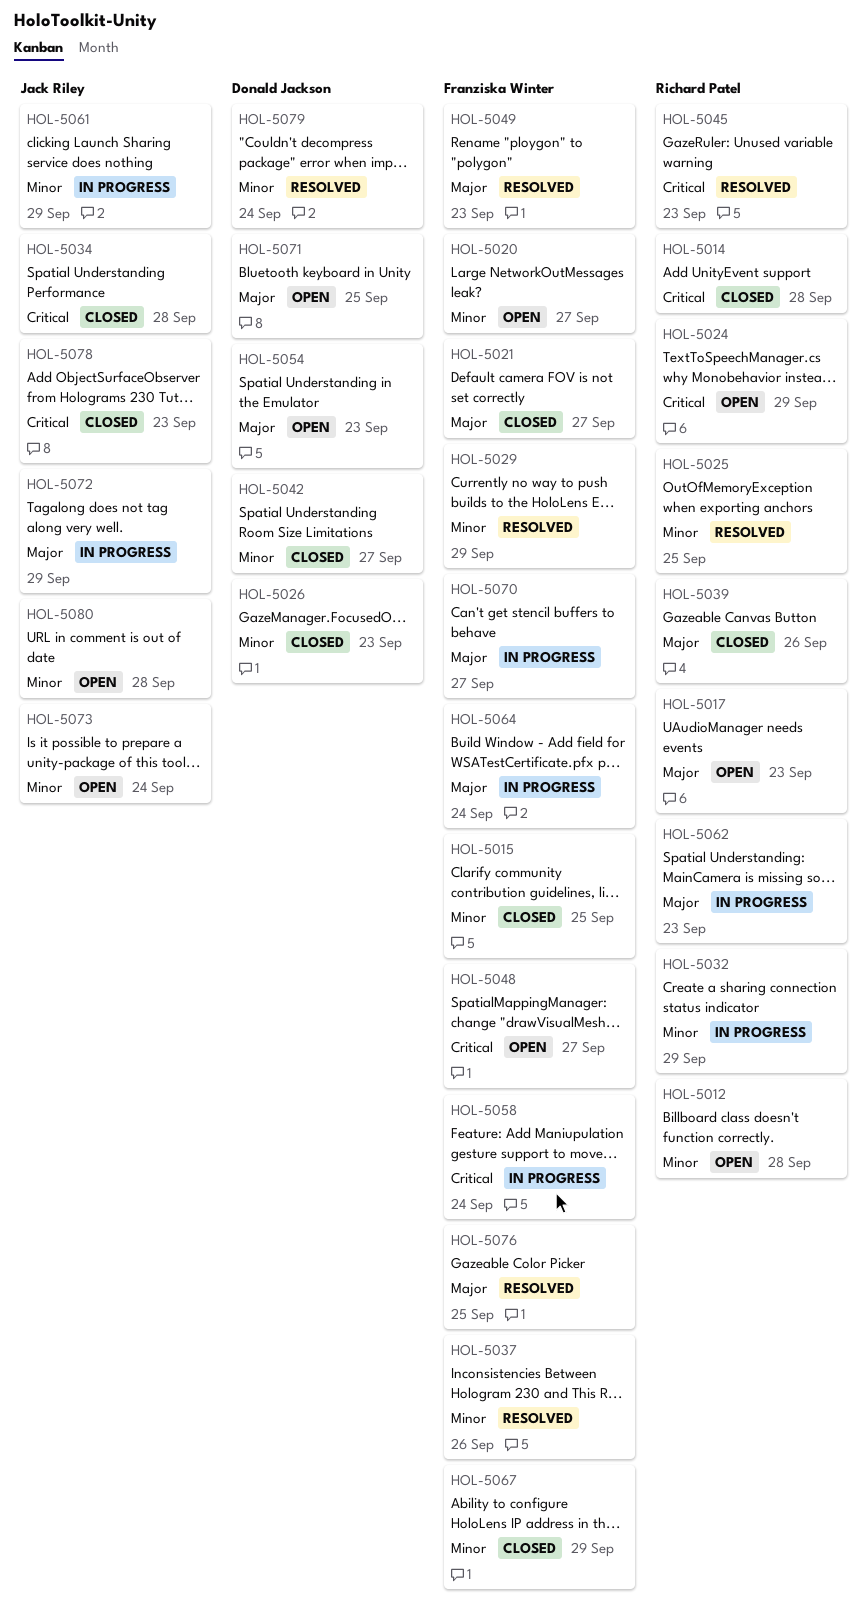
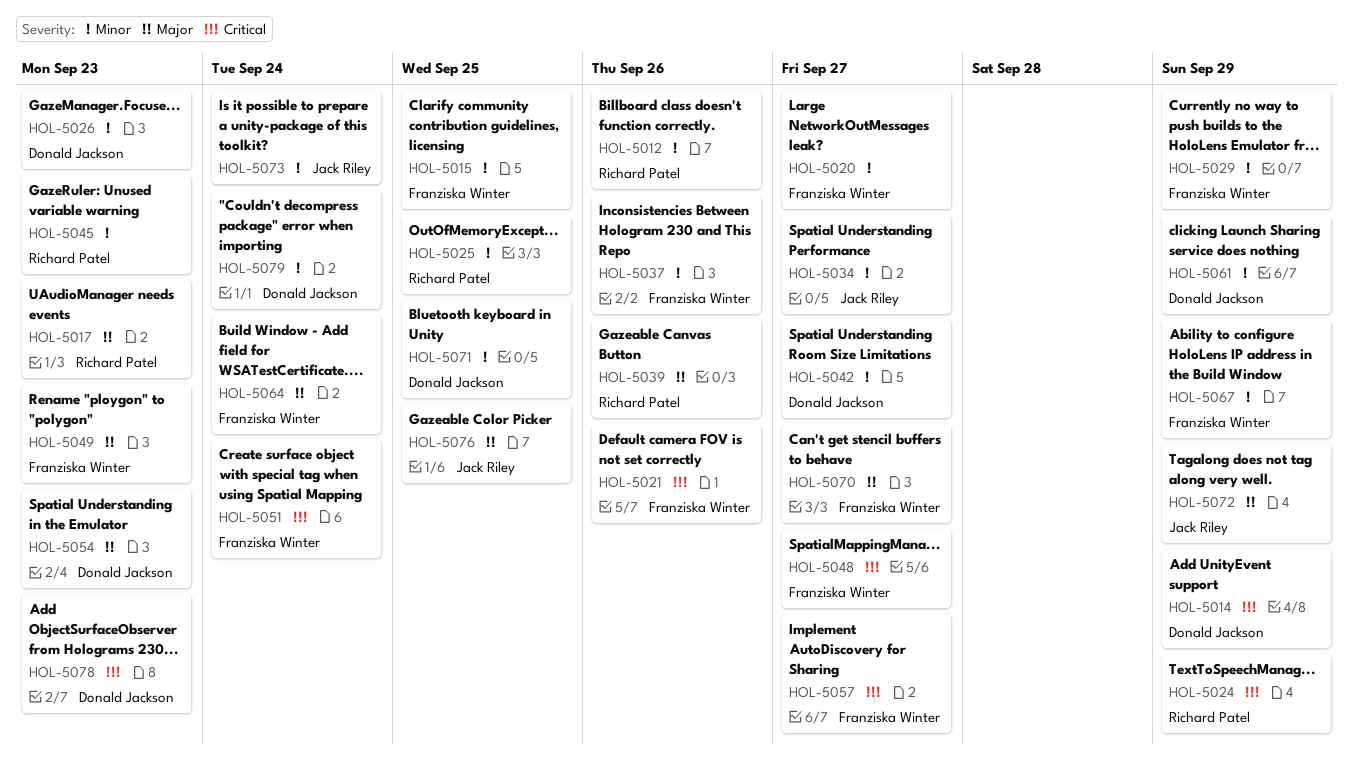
HOL-5012, due: Sep 28 -> Sep 26
HOL-5014, owner: Richard Patel -> Donald Jackson
HOL-5014, due: Sep 28 -> Sep 29
HOL-5021, priority: Major -> Critical
HOL-5021, due: Sep 27 -> Sep 26
HOL-5032: present -> none
HOL-5034, priority: Critical -> Minor
HOL-5034, due: Sep 28 -> Sep 27
HOL-5045, priority: Critical -> Minor
HOL-5051: none -> present
HOL-5057: none -> present
HOL-5058: present -> none
HOL-5061, owner: Jack Riley -> Donald Jackson
HOL-5062: present -> none
HOL-5071, priority: Major -> Minor
HOL-5076, owner: Franziska Winter -> Jack Riley
HOL-5078, owner: Jack Riley -> Donald Jackson
HOL-5080: present -> none

